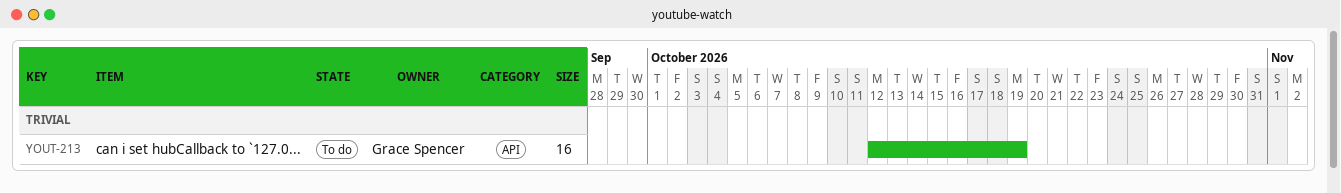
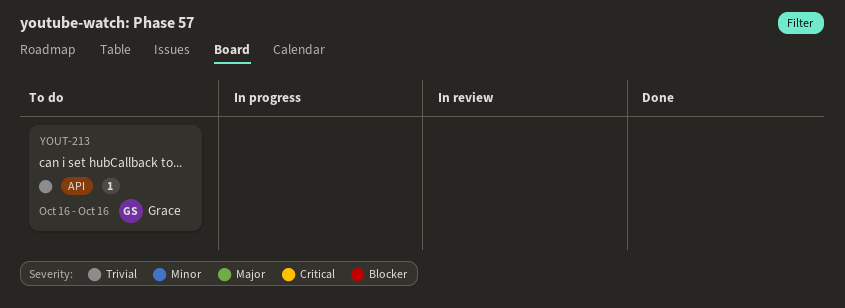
YOUT-213, estimate: 16 -> 1
YOUT-213, start: Oct 12 -> Oct 16
YOUT-213, due: Oct 19 -> Oct 16

